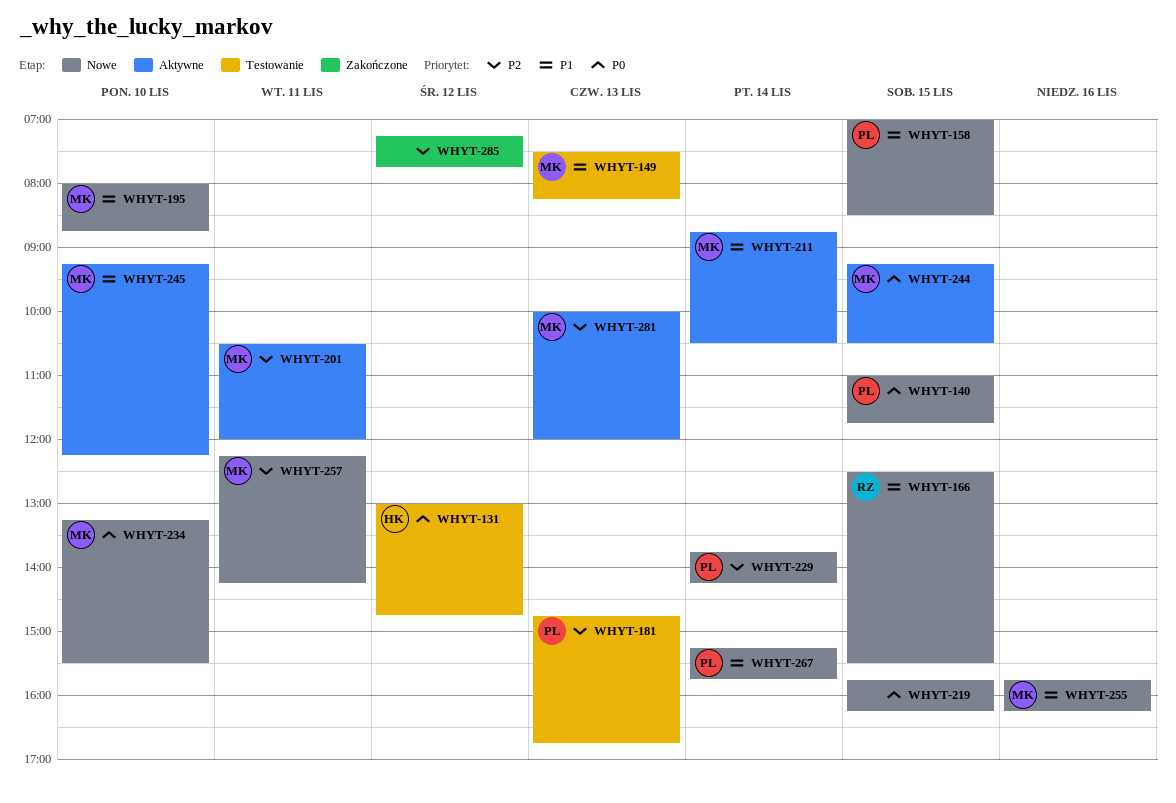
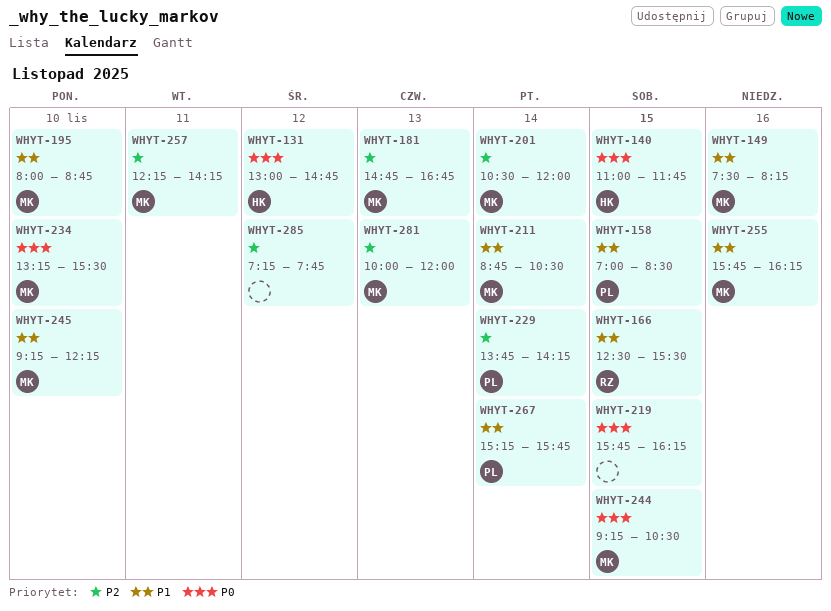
WHYT-140, owner: PL -> HK
WHYT-149, day: Nov 13 -> Nov 16
WHYT-181, owner: PL -> MK
WHYT-201, day: Nov 11 -> Nov 14

